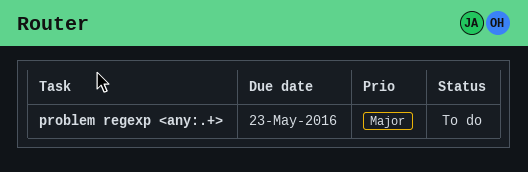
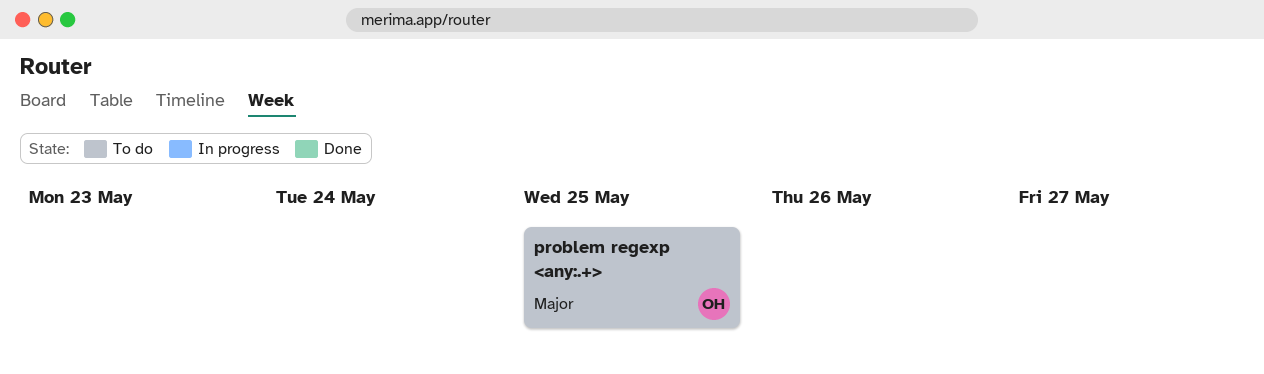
problem regexp <any:.+>, due: May 23 -> May 25

